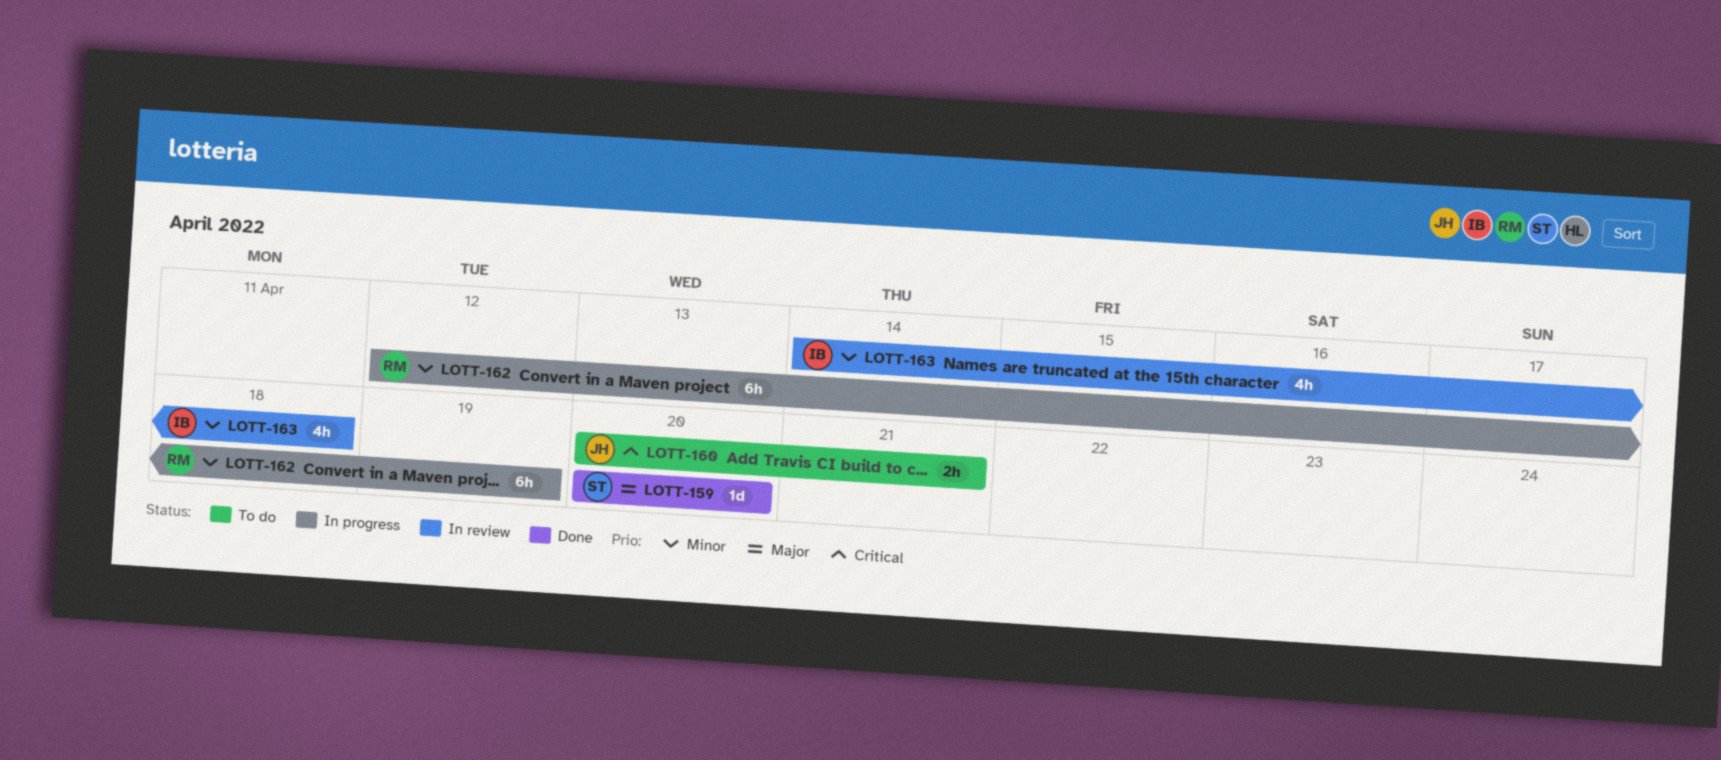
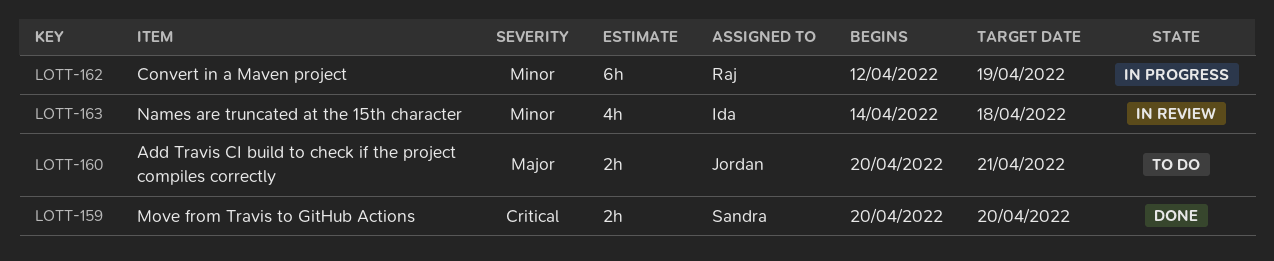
LOTT-159, priority: Major -> Critical
LOTT-159, estimate: 1d -> 2h
LOTT-160, priority: Critical -> Major

